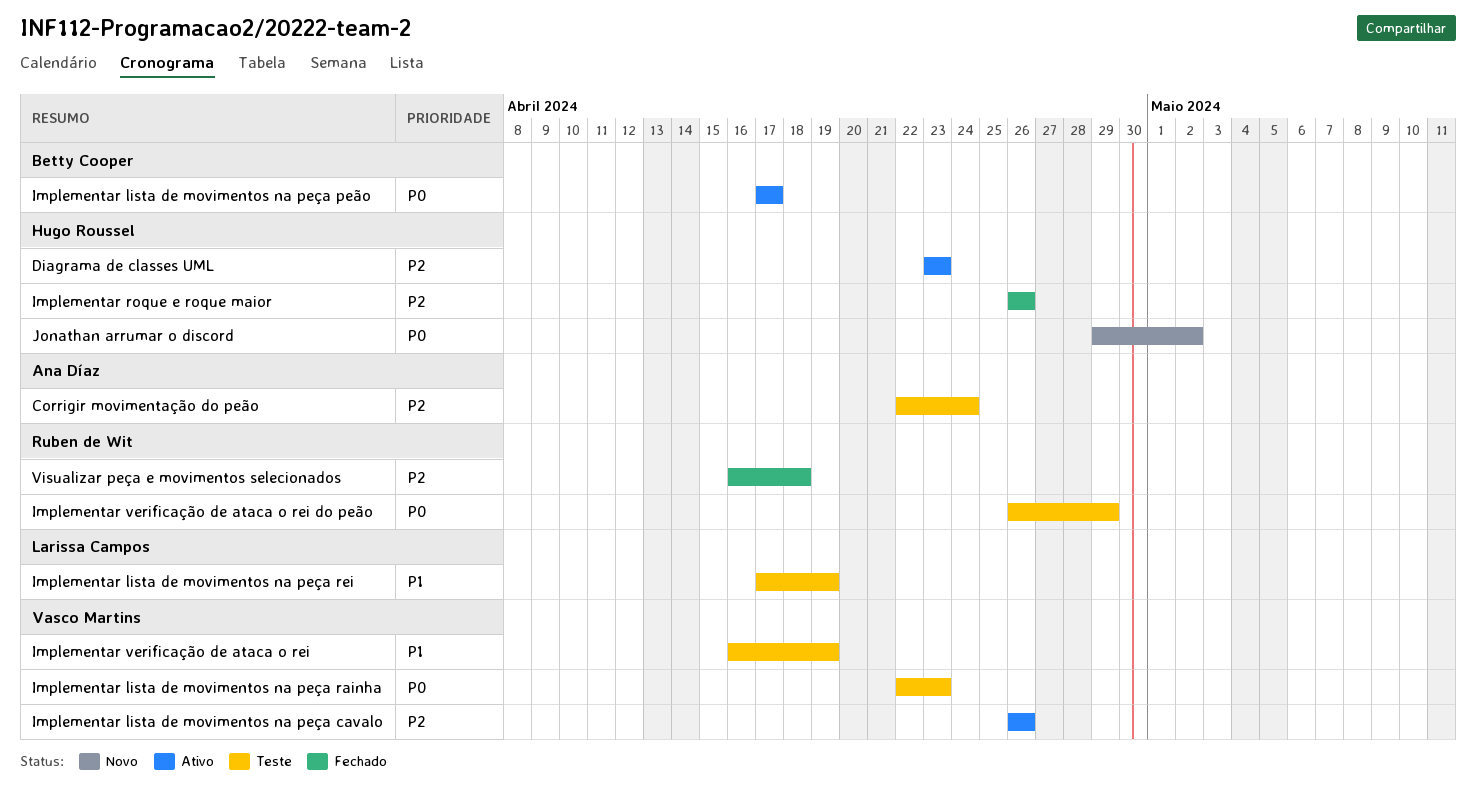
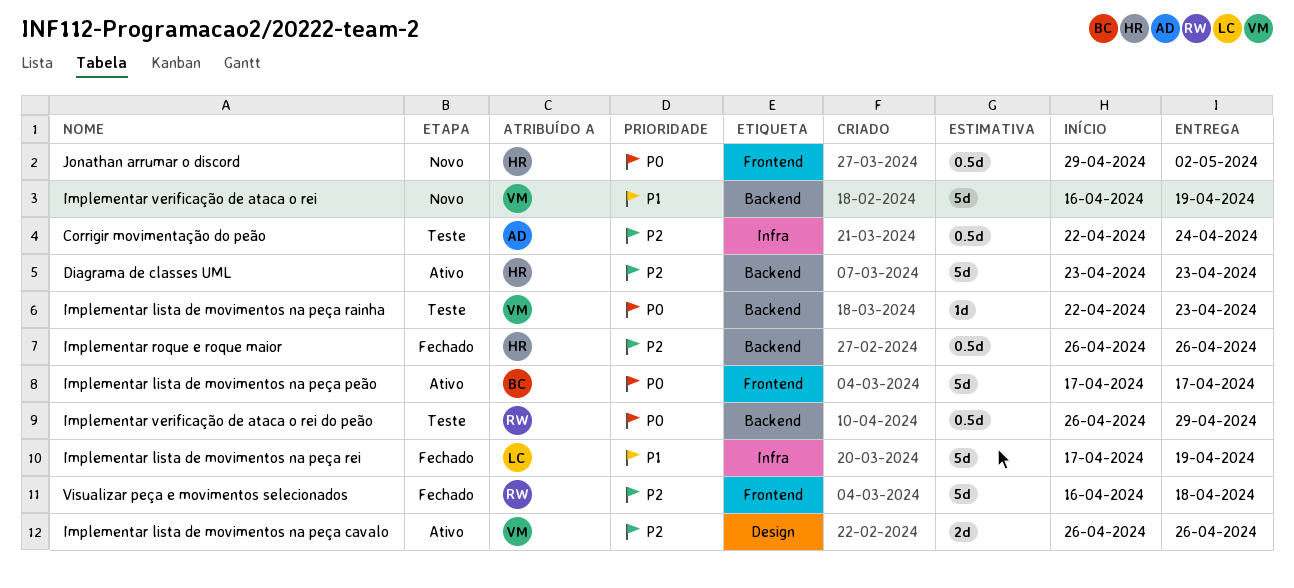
Implementar lista de movimentos na peça rei, status: Teste -> Fechado
Implementar verificação de ataca o rei, status: Teste -> Novo

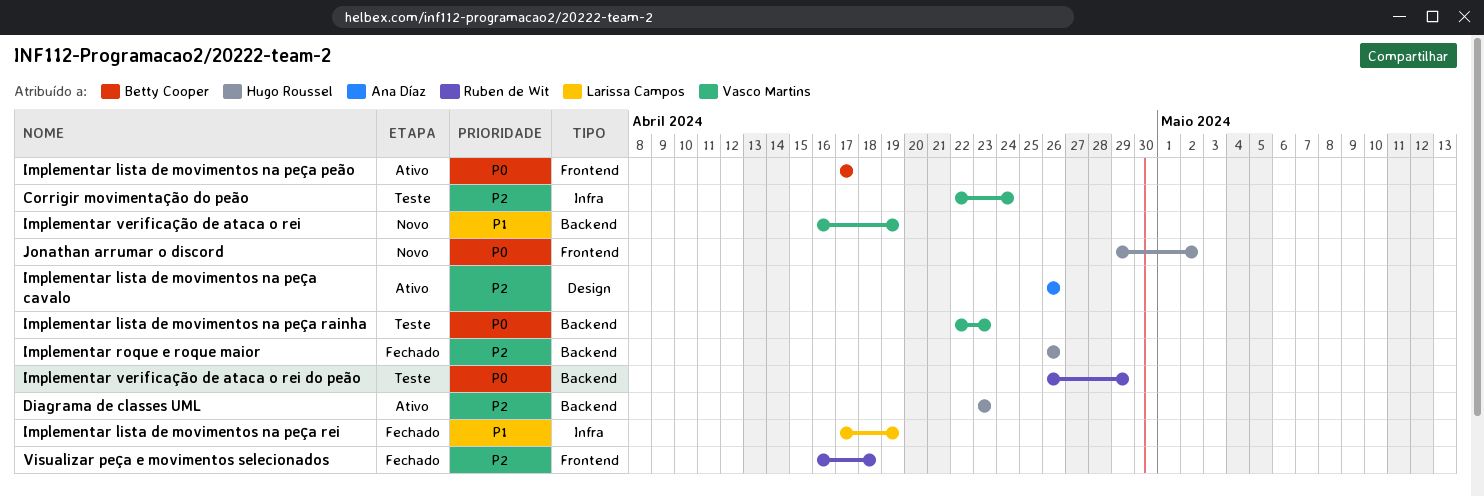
Corrigir movimentação do peão, owner: Ana Díaz -> Vasco Martins
Implementar lista de movimentos na peça cavalo, owner: Vasco Martins -> Ana Díaz

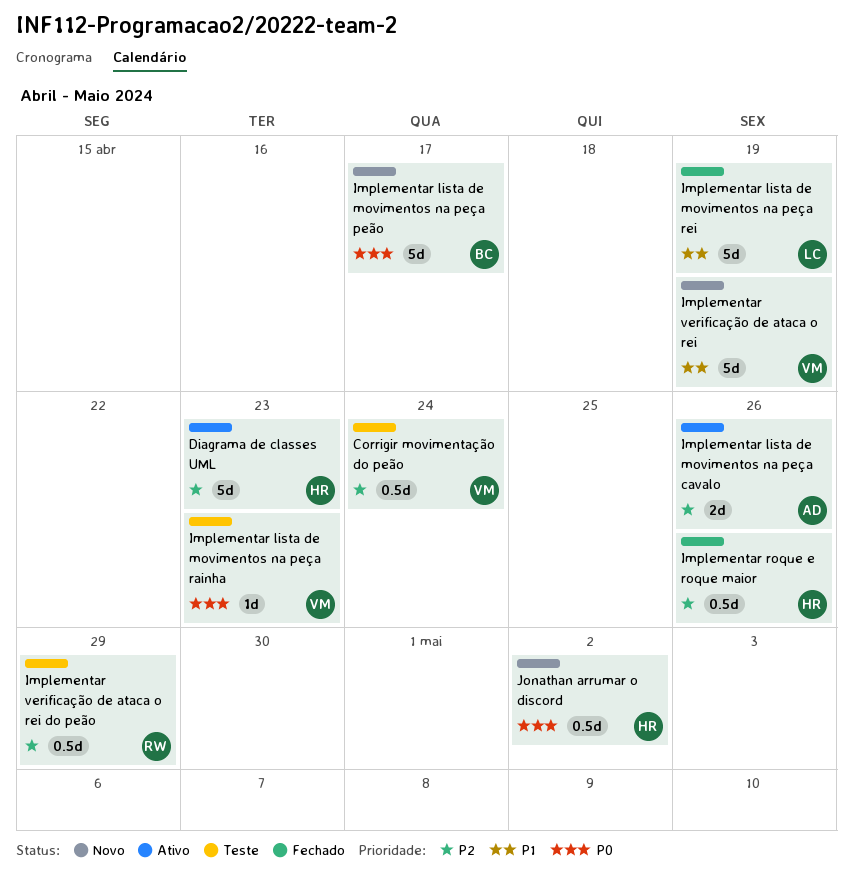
Implementar lista de movimentos na peça peão, status: Ativo -> Novo
Implementar verificação de ataca o rei do peão, priority: P0 -> P2
Visualizar peça e movimentos selecionados: present -> none

